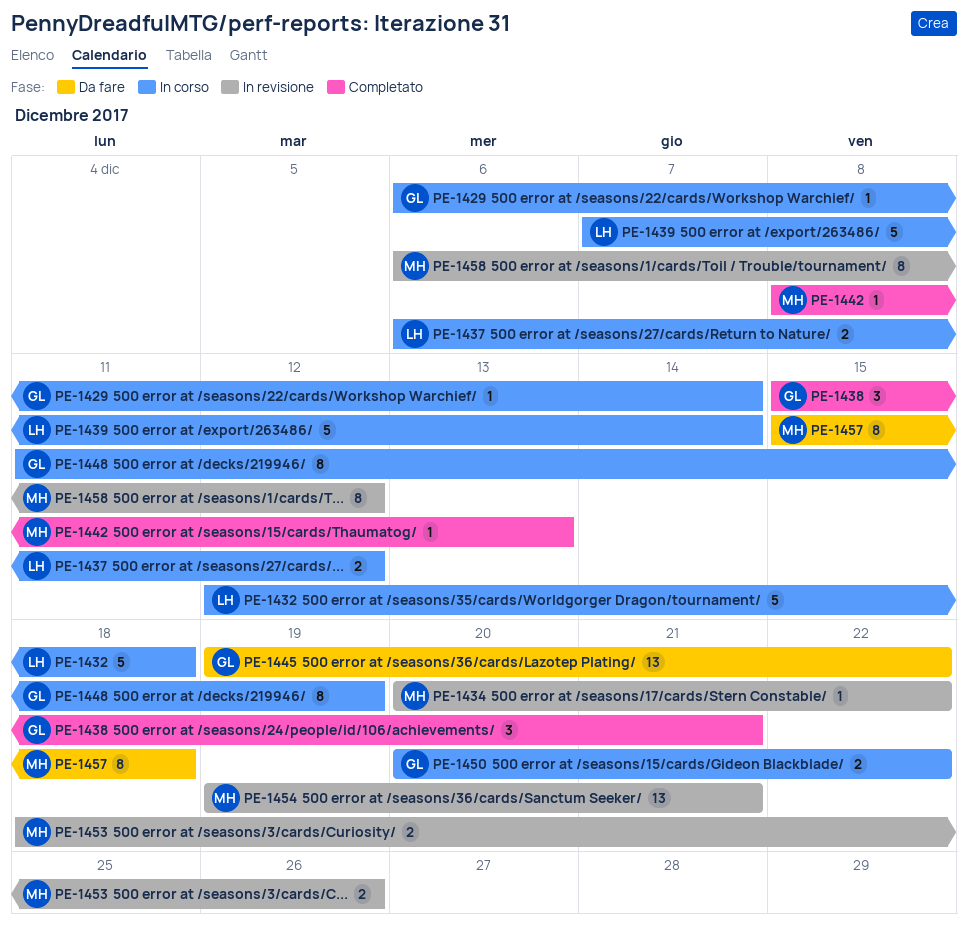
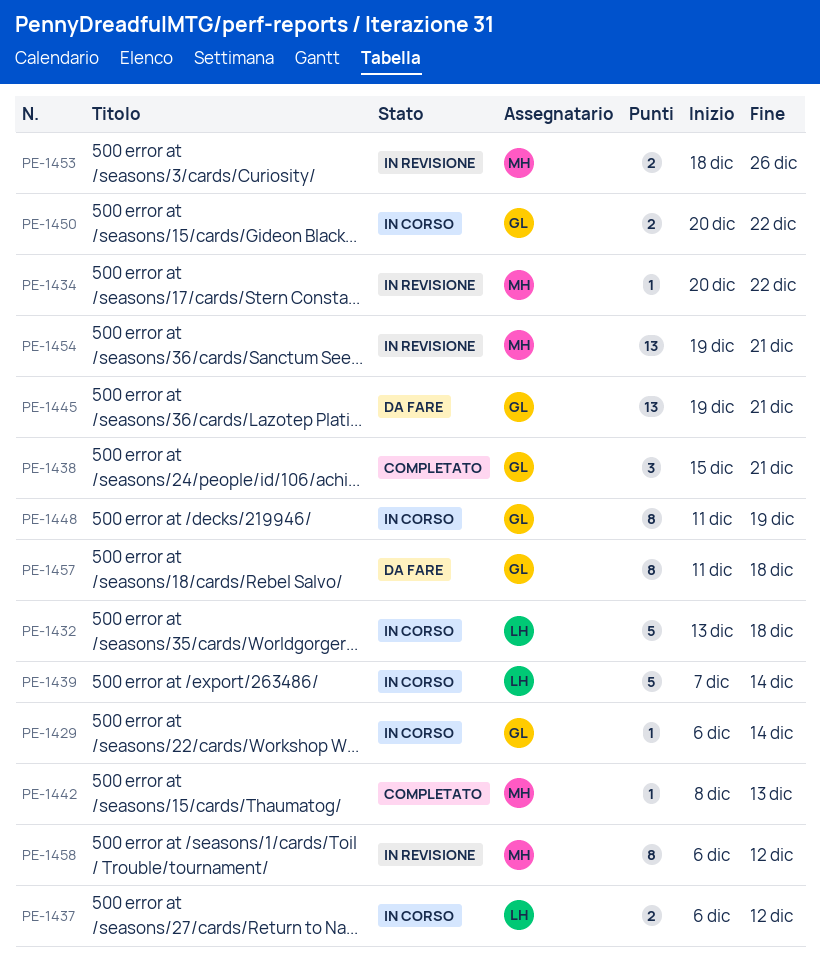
PE-1432, start: Dec 12 -> Dec 13
PE-1445, due: Dec 22 -> Dec 21
PE-1457, owner: MH -> GL
PE-1457, start: Dec 15 -> Dec 11

